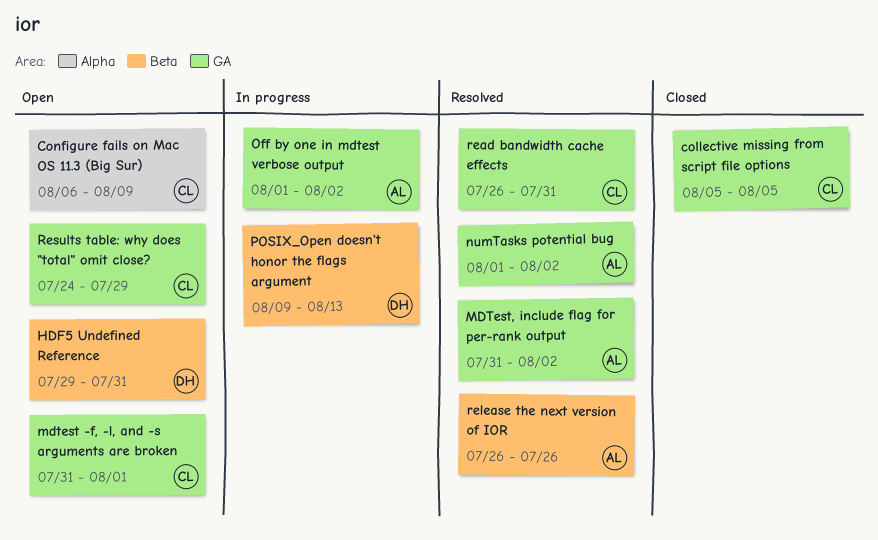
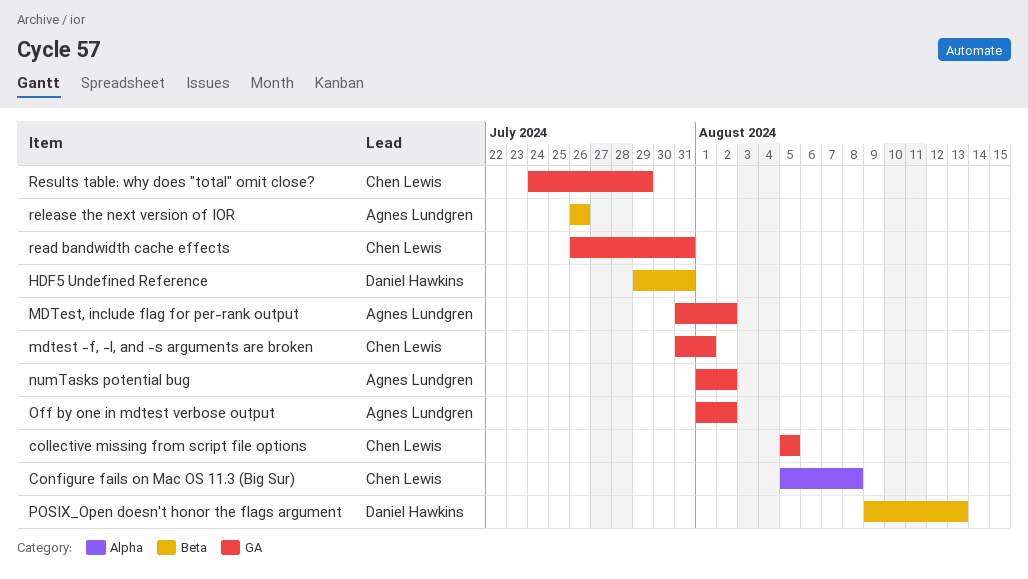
Configure fails on Mac OS 11.3 (Big Sur), start: Aug 6 -> Aug 5
Configure fails on Mac OS 11.3 (Big Sur), due: Aug 9 -> Aug 8

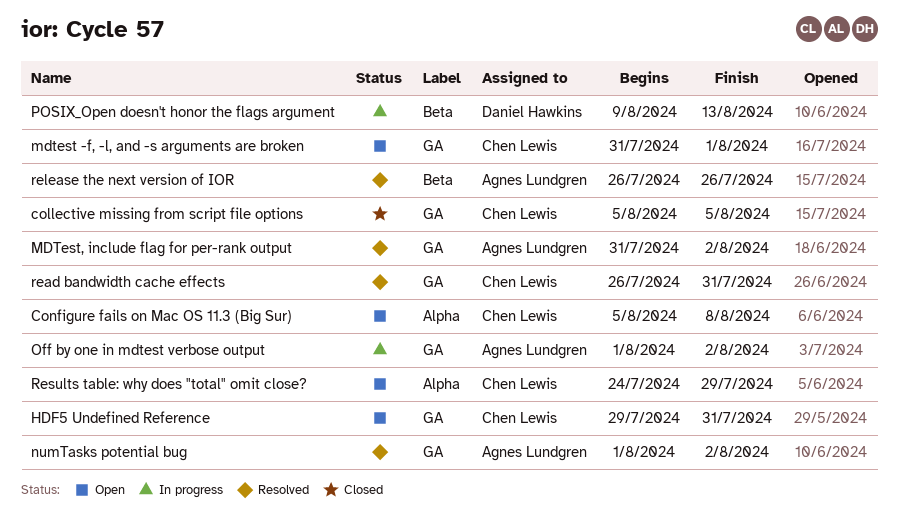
HDF5 Undefined Reference, owner: Daniel Hawkins -> Chen Lewis
HDF5 Undefined Reference, label: Beta -> GA
Results table: why does "total" omit close?, label: GA -> Alpha

